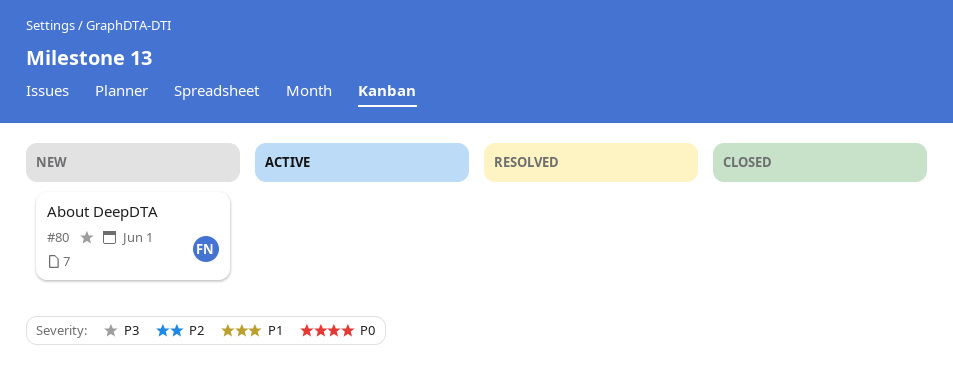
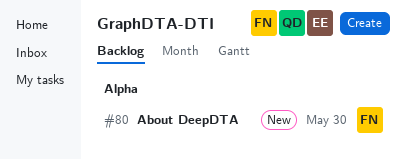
#80, due: Jun 1 -> May 30

